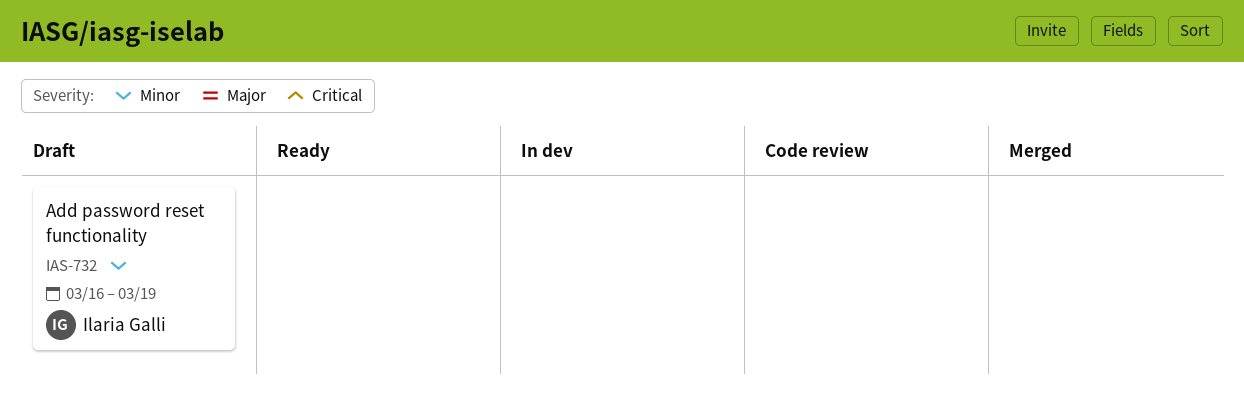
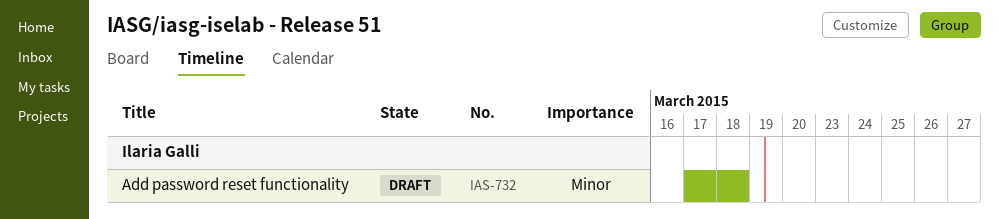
IAS-732, start: Mar 16 -> Mar 17
IAS-732, due: Mar 19 -> Mar 18

